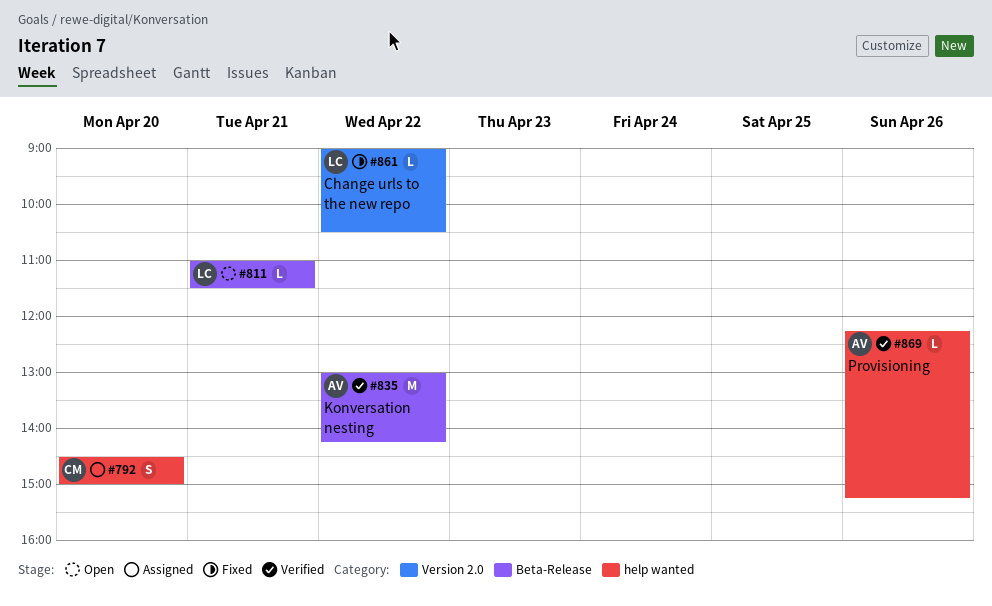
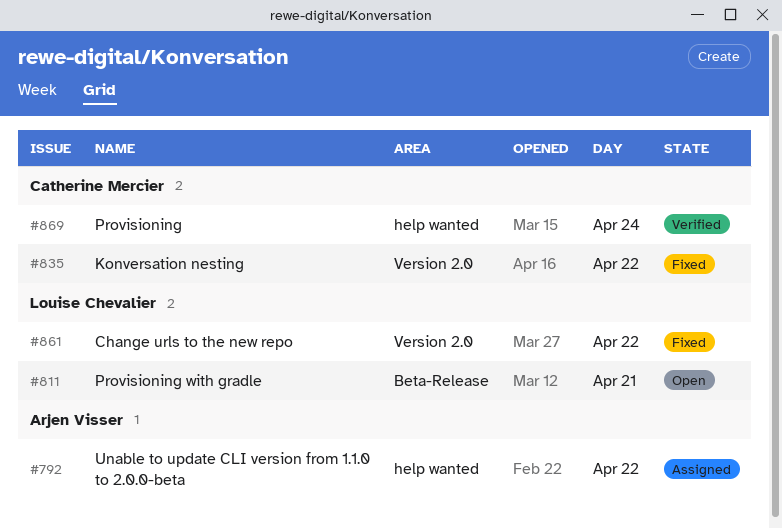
#792, owner: Catherine Mercier -> Arjen Visser
#792, day: Apr 20 -> Apr 22
#835, status: Verified -> Fixed
#835, owner: Arjen Visser -> Catherine Mercier
#835, label: Beta-Release -> Version 2.0
#869, owner: Arjen Visser -> Catherine Mercier
#869, day: Apr 26 -> Apr 24

